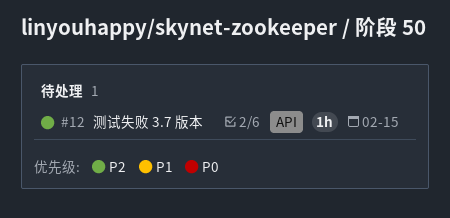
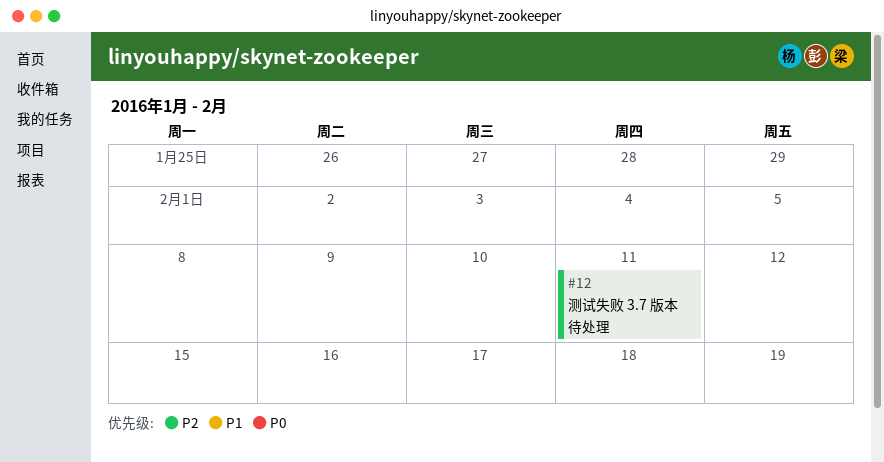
#12, due: Feb 15 -> Feb 11

